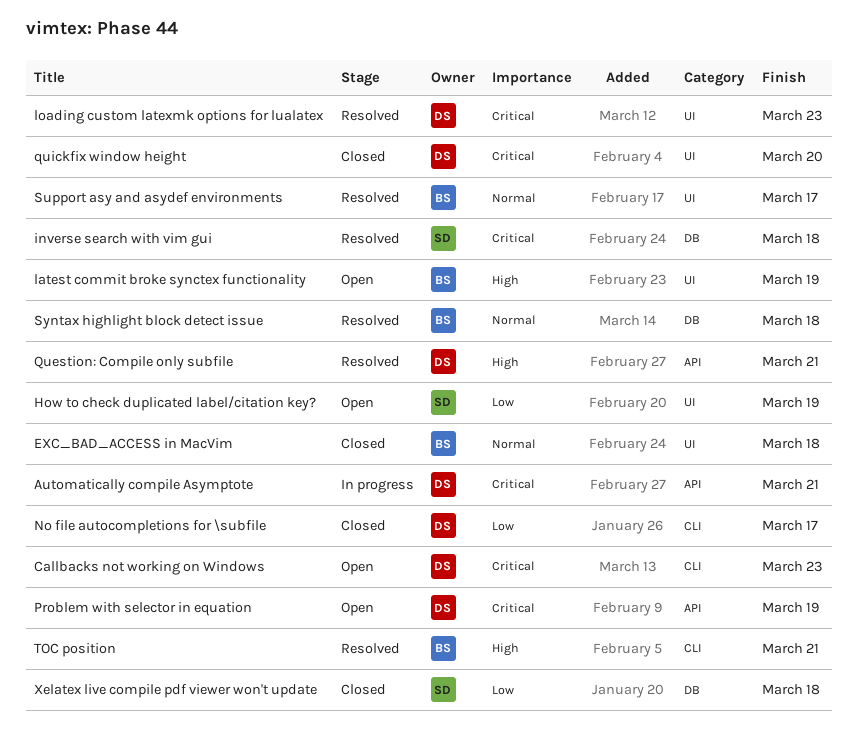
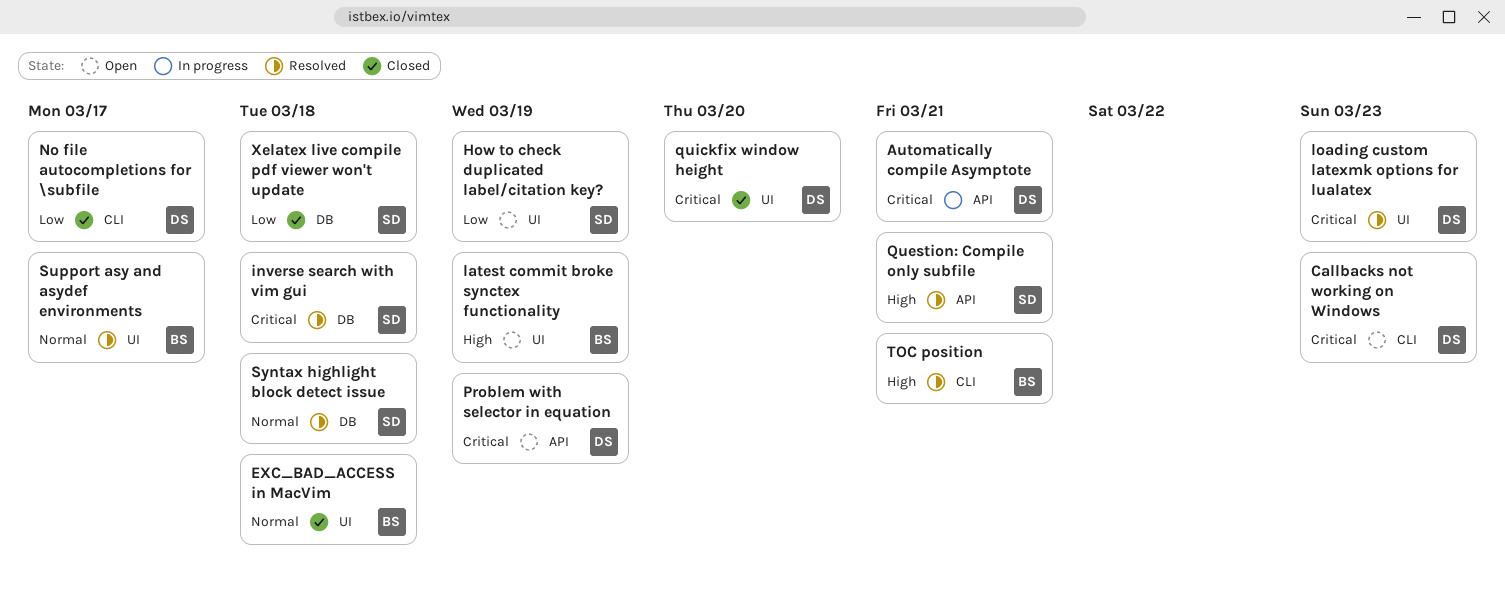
Question: Compile only subfile, owner: DS -> SD
Syntax highlight block detect issue, owner: BS -> SD

